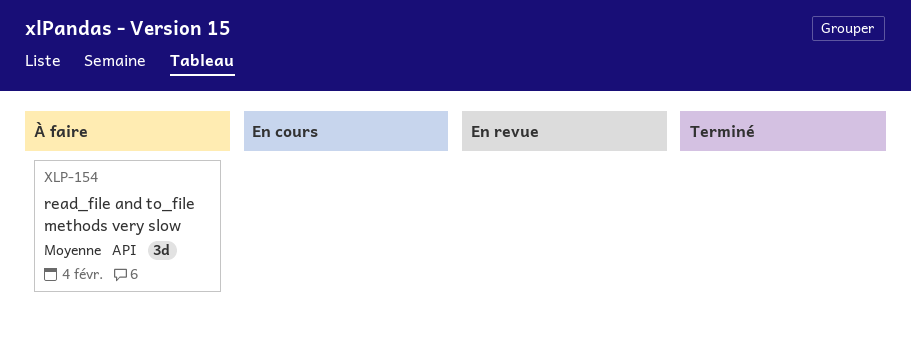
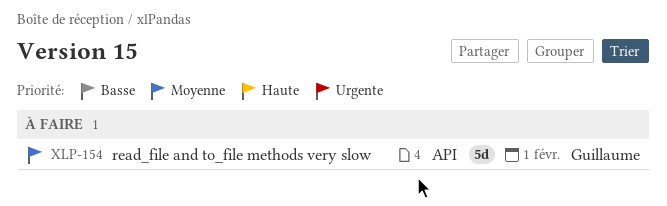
XLP-154, estimate: 3d -> 5d
XLP-154, due: Feb 4 -> Feb 1

